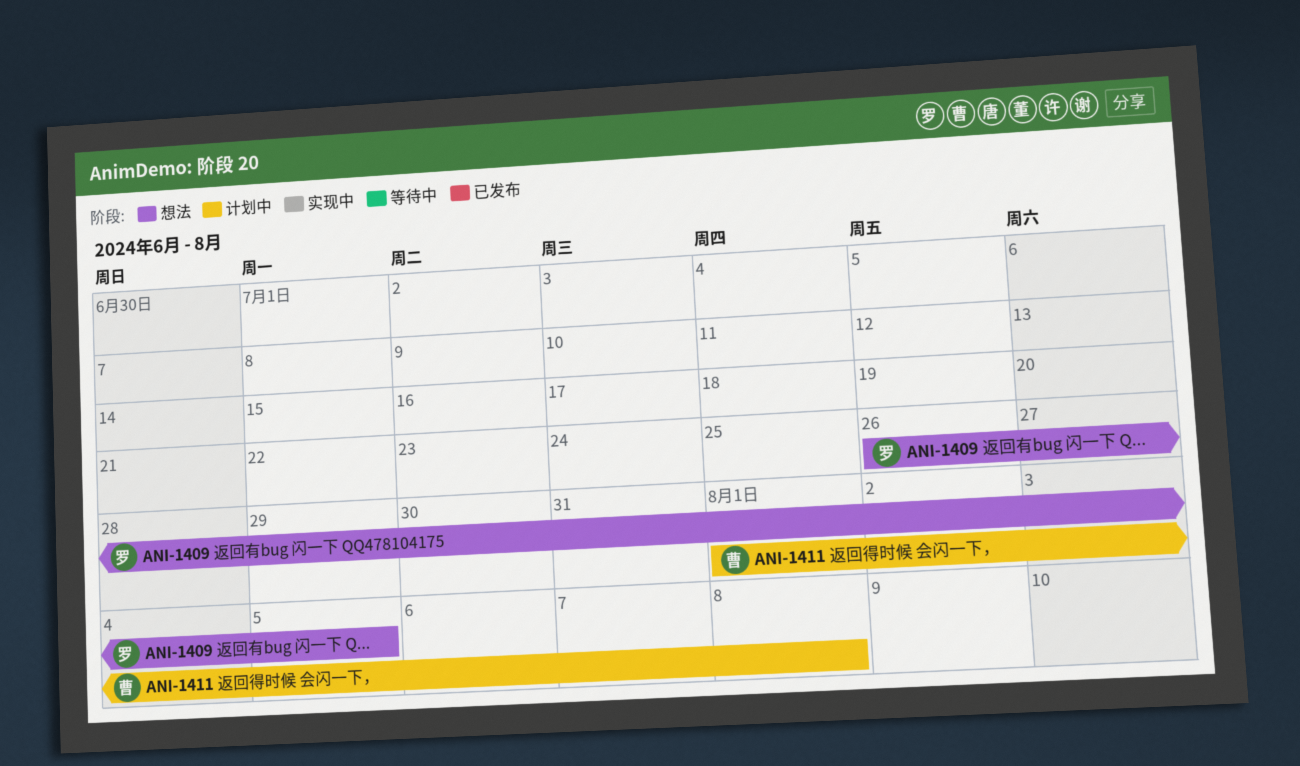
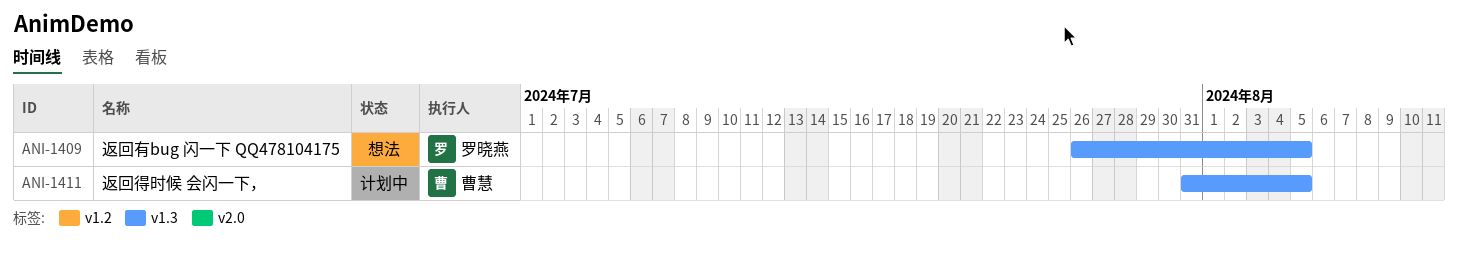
ANI-1411, start: Aug 1 -> Jul 31
ANI-1411, due: Aug 8 -> Aug 5

